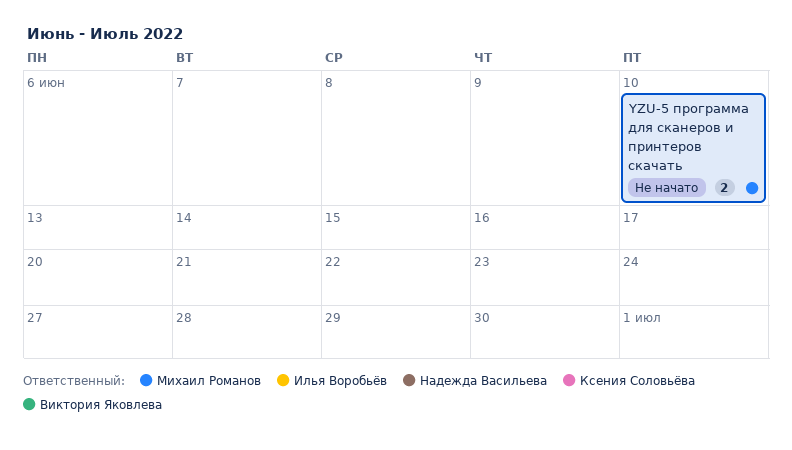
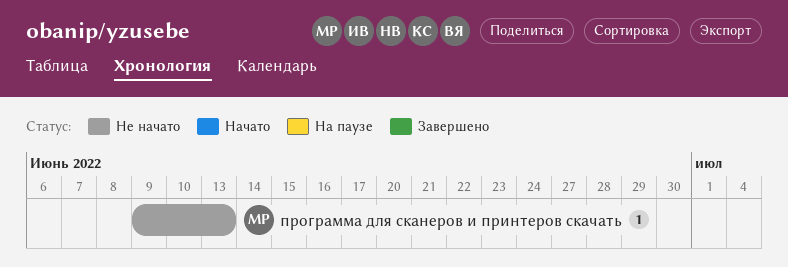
программа для сканеров и принтеров скачать, estimate: 2 -> 1
программа для сканеров и принтеров скачать, due: Jun 10 -> Jun 13

